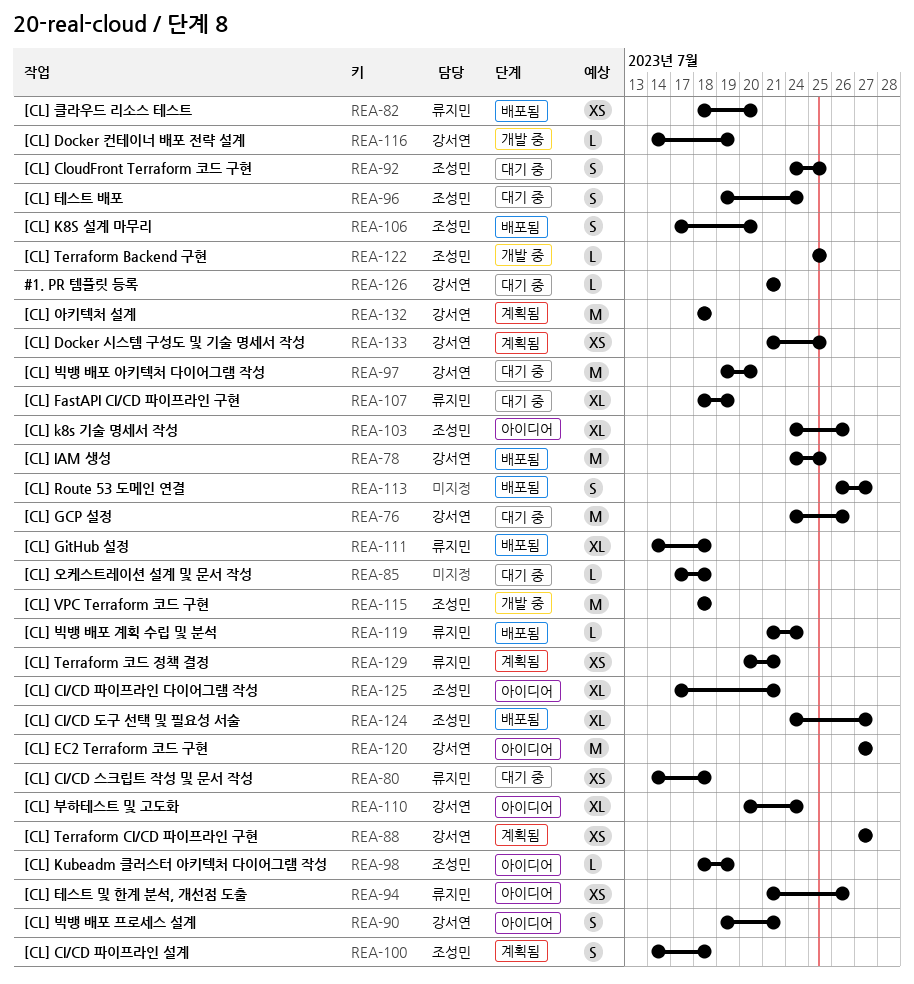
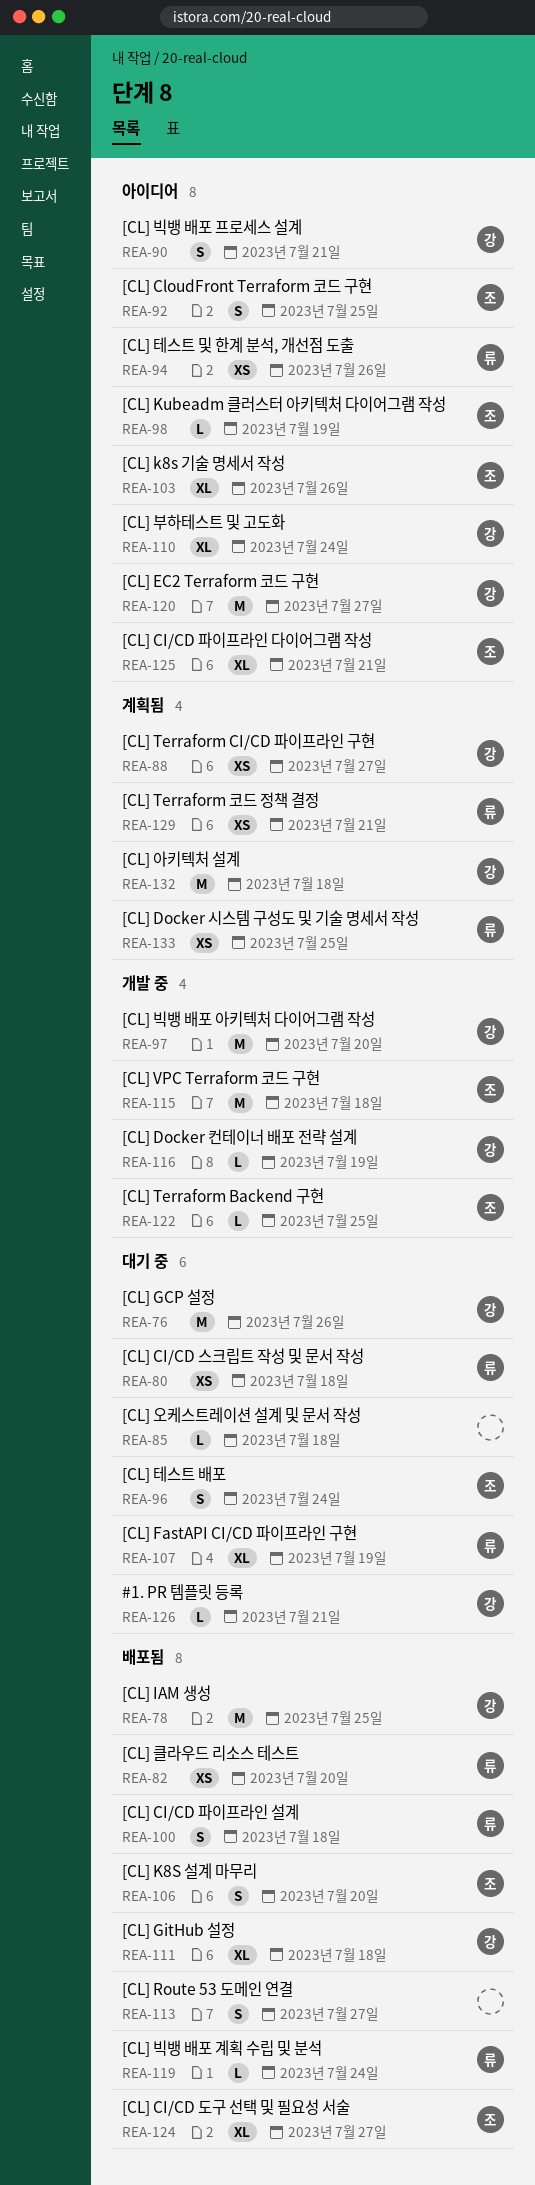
REA-92, status: 대기 중 -> 아이디어
REA-97, status: 대기 중 -> 개발 중
REA-100, status: 계획됨 -> 배포됨
REA-100, owner: 조성민 -> 류지민
REA-111, owner: 류지민 -> 강서연
REA-133, owner: 강서연 -> 류지민

